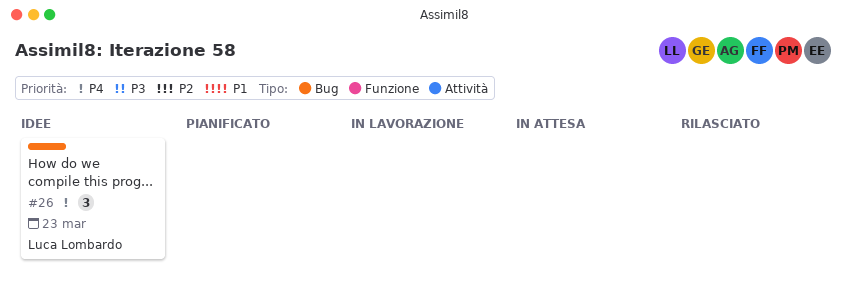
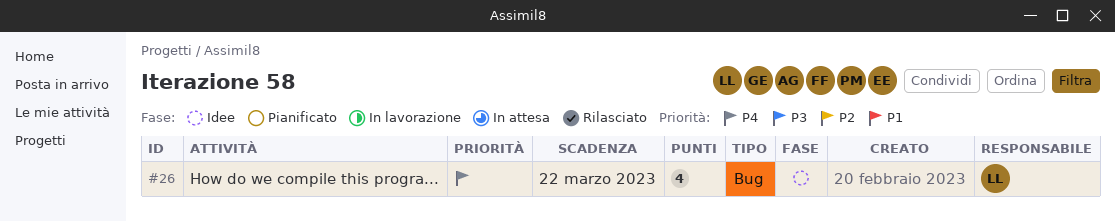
#26, estimate: 3 -> 4
#26, due: Mar 23 -> Mar 22

